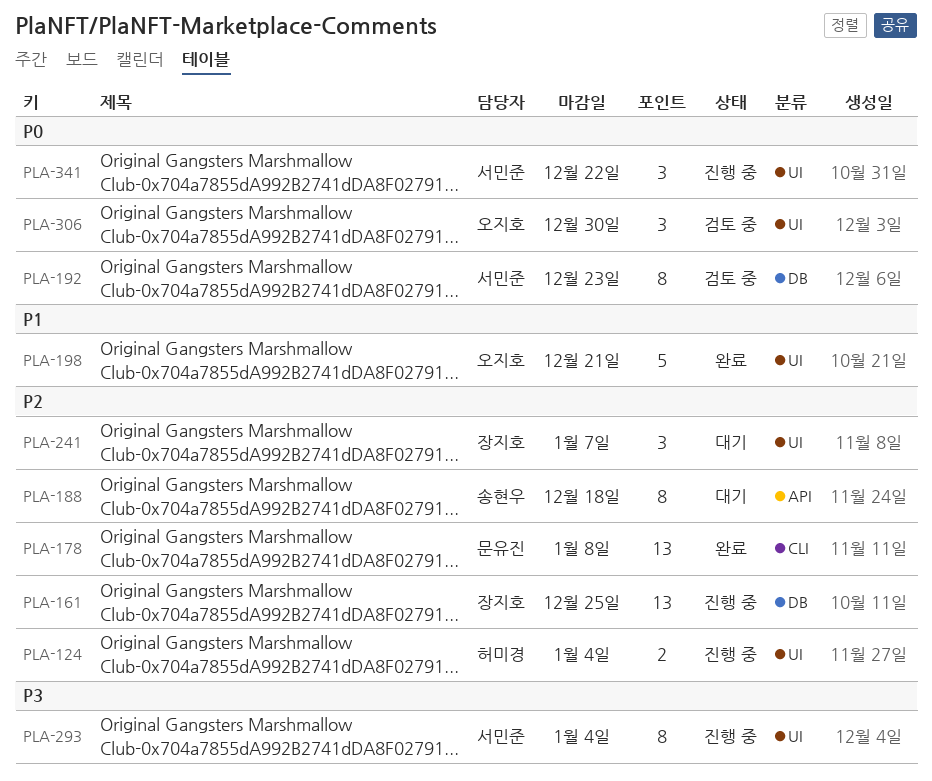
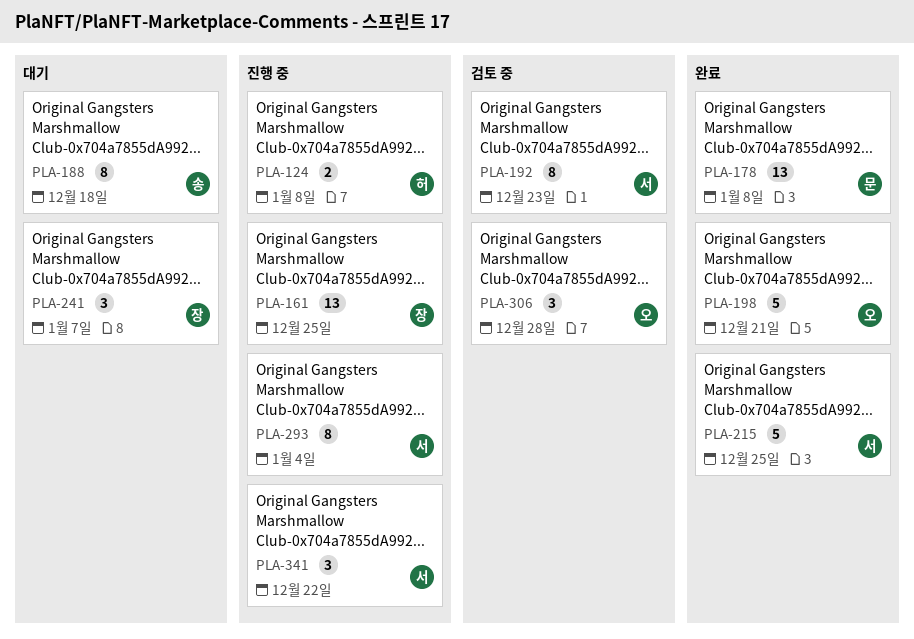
PLA-124, due: Jan 4 -> Jan 8
PLA-215: none -> present
PLA-306, due: Dec 30 -> Dec 28

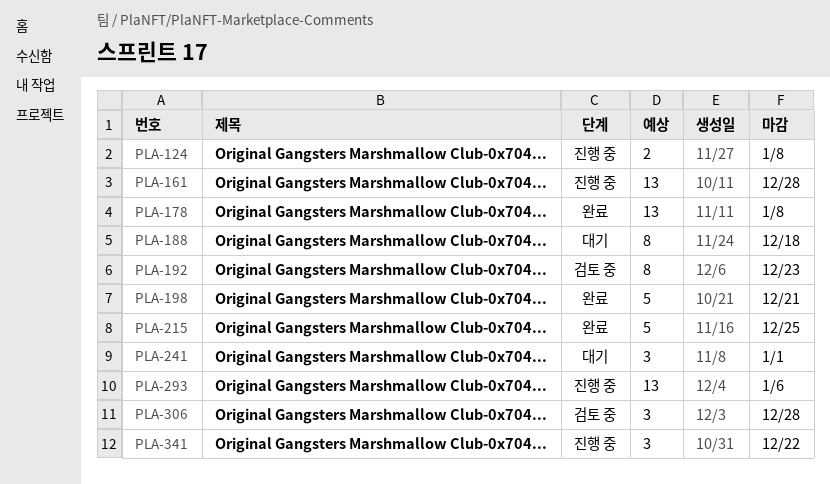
PLA-161, due: Dec 25 -> Dec 28
PLA-241, due: Jan 7 -> Jan 1
PLA-293, estimate: 8 -> 13
PLA-293, due: Jan 4 -> Jan 6

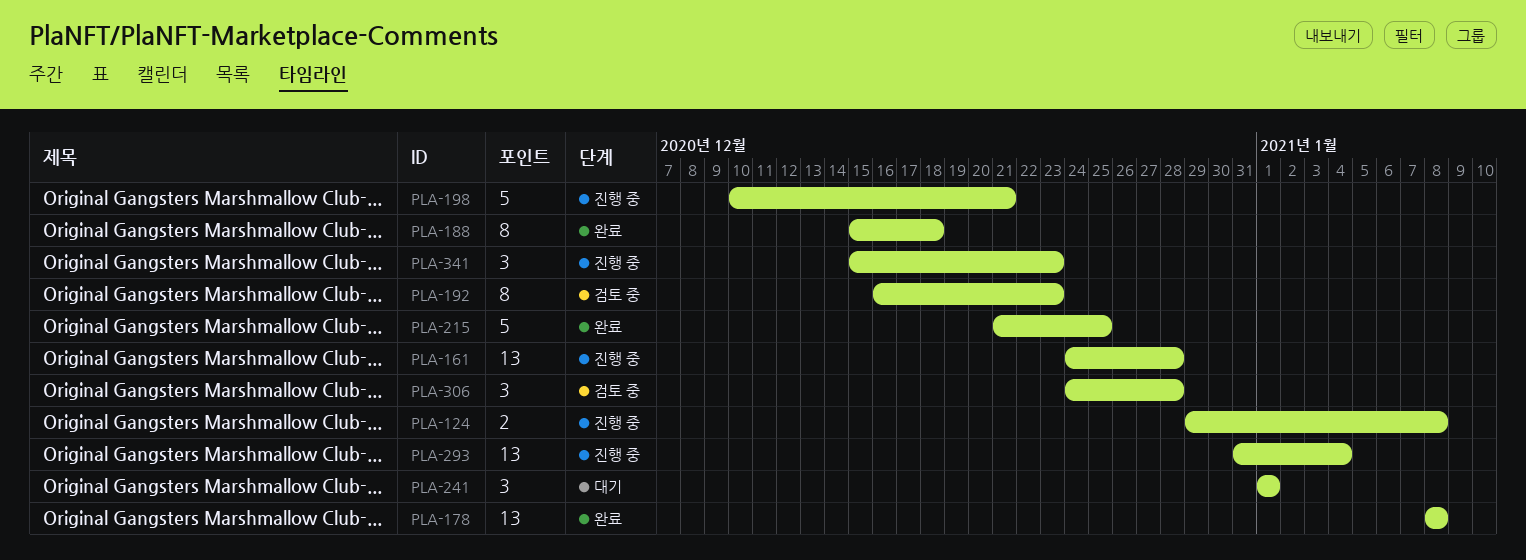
PLA-188, status: 대기 -> 완료
PLA-198, status: 완료 -> 진행 중
PLA-293, due: Jan 6 -> Jan 4
PLA-341, due: Dec 22 -> Dec 23

